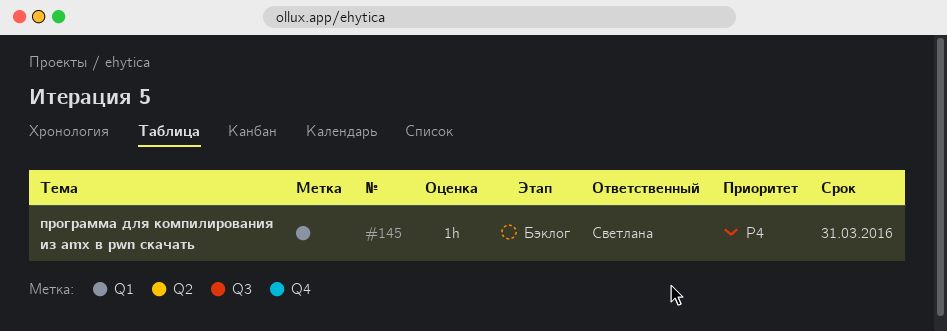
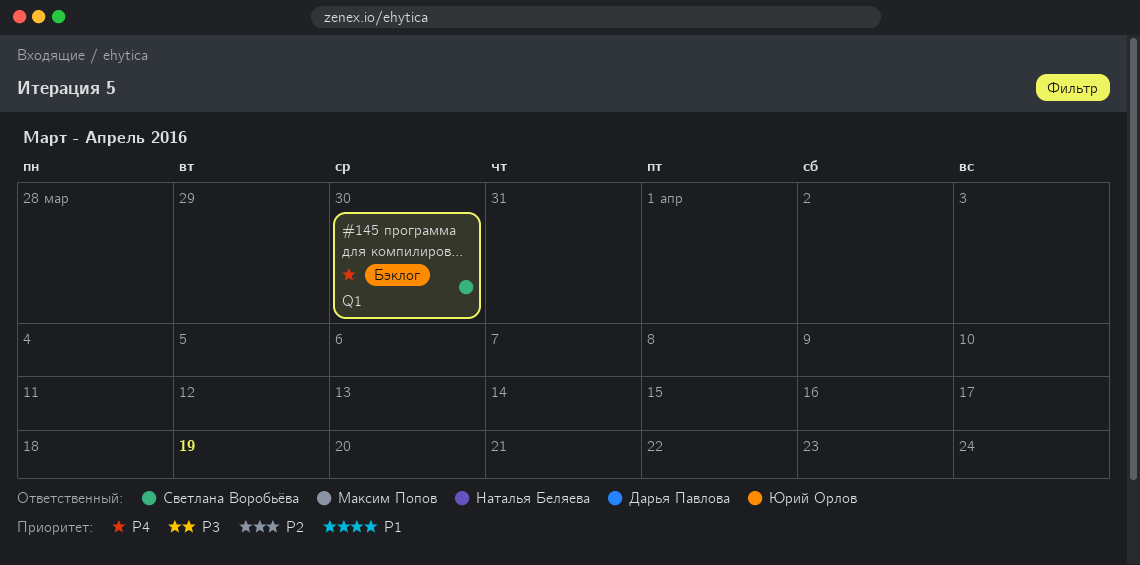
#145, due: Mar 31 -> Mar 30

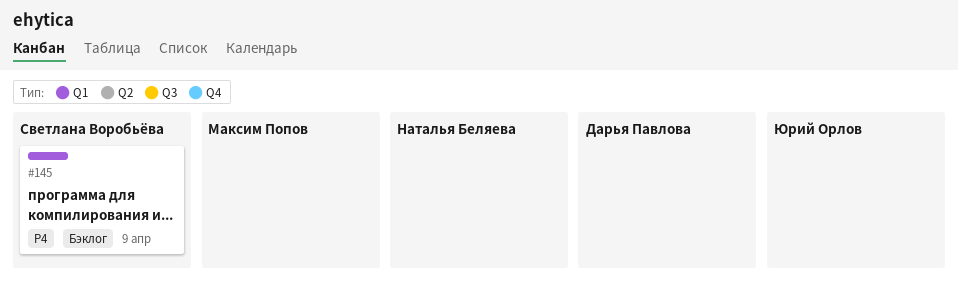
#145, due: Mar 30 -> Apr 9

